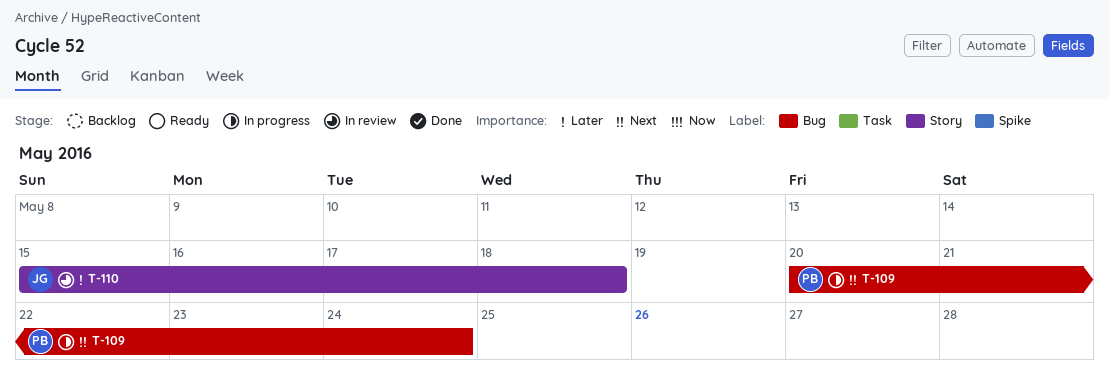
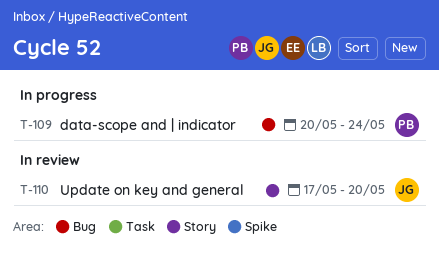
T-110, start: May 15 -> May 17
T-110, due: May 18 -> May 20

